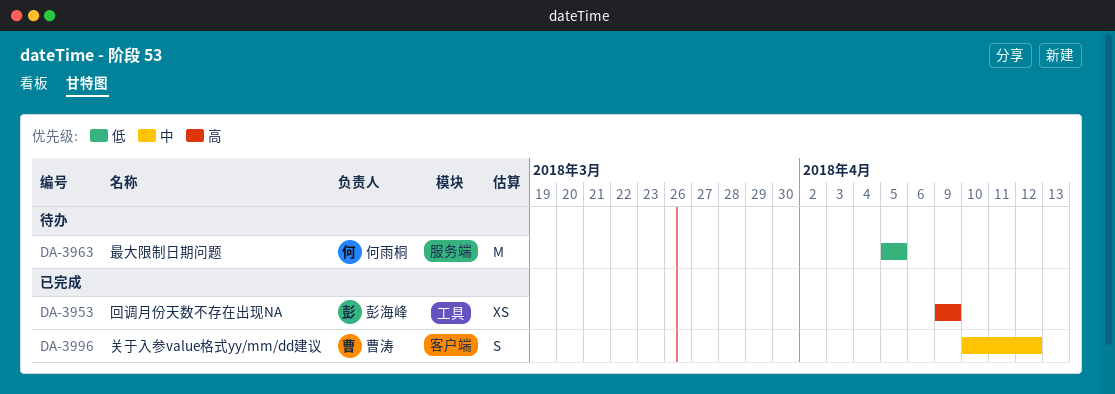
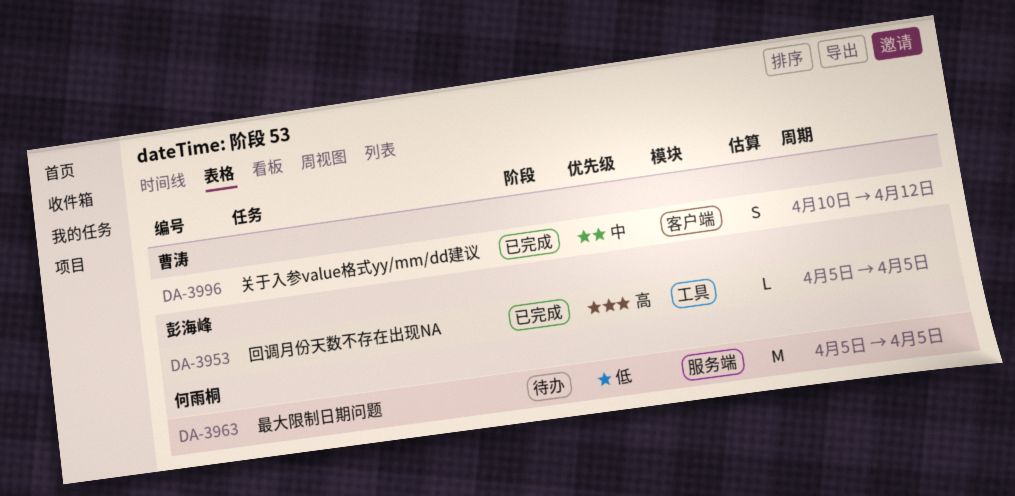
DA-3953, estimate: XS -> L
DA-3953, start: Apr 9 -> Apr 5
DA-3953, due: Apr 9 -> Apr 5

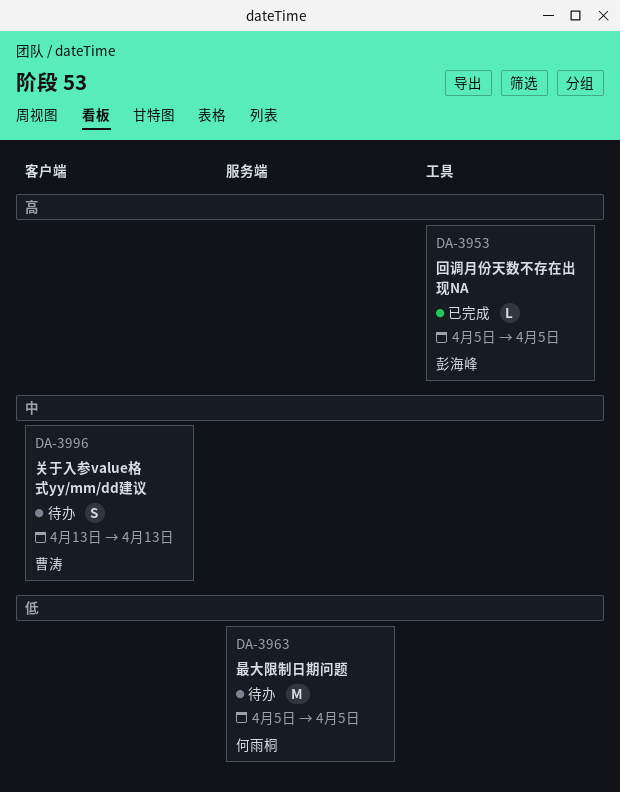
DA-3996, status: 已完成 -> 待办
DA-3996, start: Apr 10 -> Apr 13
DA-3996, due: Apr 12 -> Apr 13

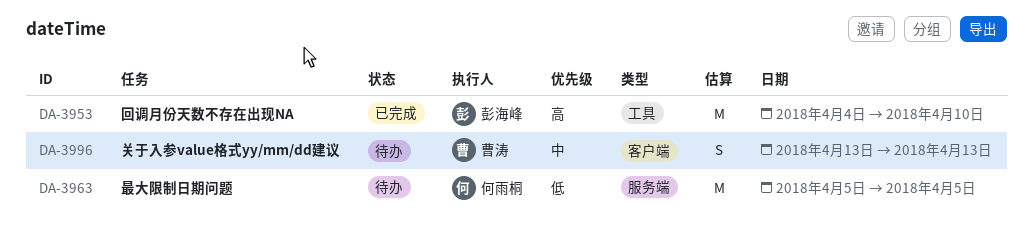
DA-3953, estimate: L -> M
DA-3953, start: Apr 5 -> Apr 4
DA-3953, due: Apr 5 -> Apr 10

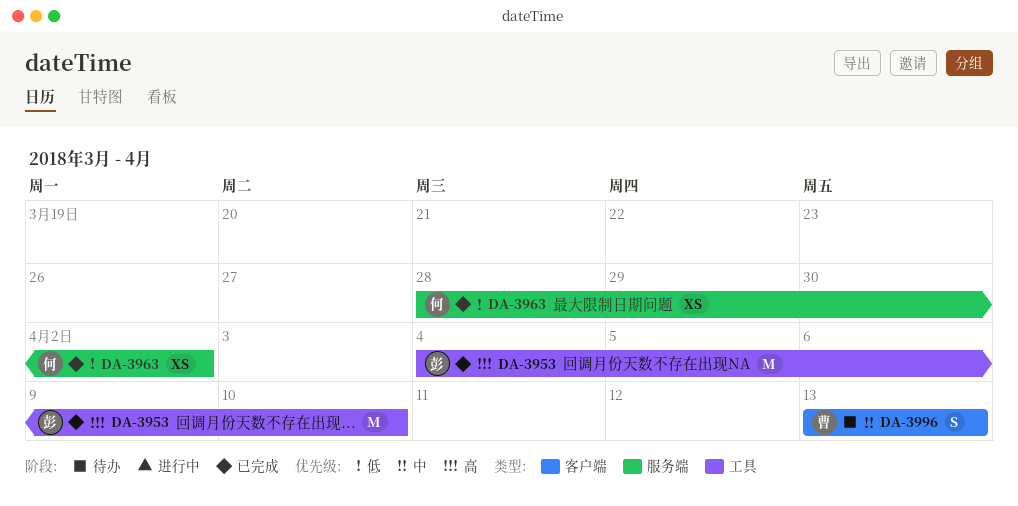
DA-3963, status: 待办 -> 已完成
DA-3963, estimate: M -> XS
DA-3963, start: Apr 5 -> Mar 28
DA-3963, due: Apr 5 -> Apr 2

